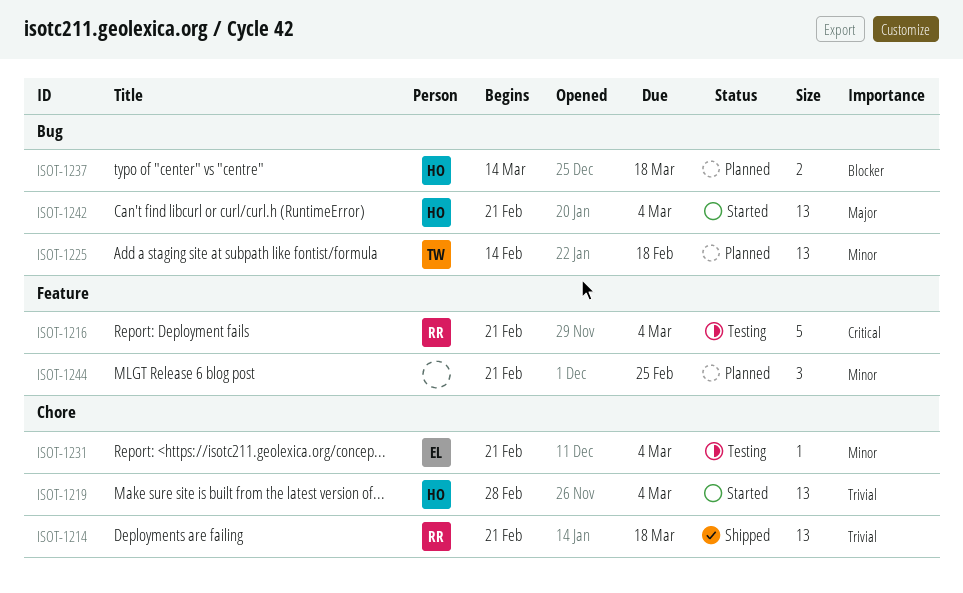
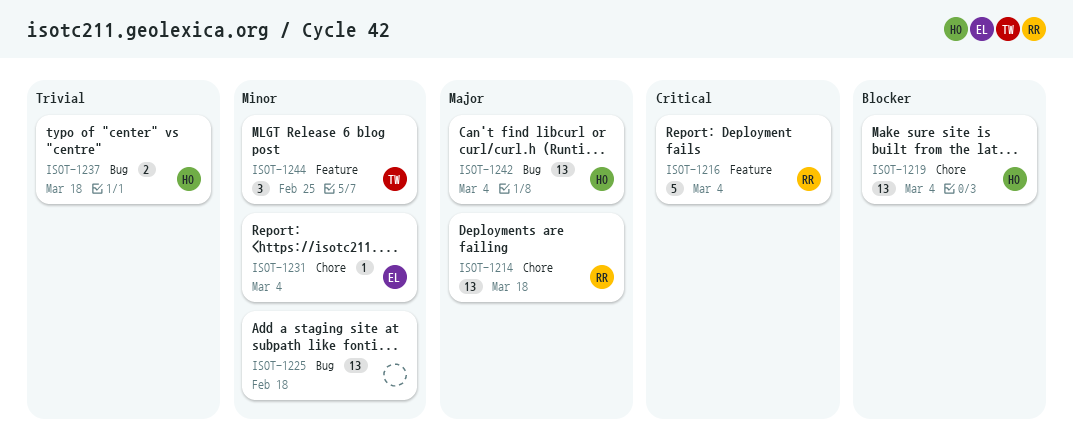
ISOT-1214, priority: Trivial -> Major
ISOT-1219, priority: Trivial -> Blocker
ISOT-1225, owner: TW -> none
ISOT-1237, priority: Blocker -> Trivial
ISOT-1244, owner: none -> TW

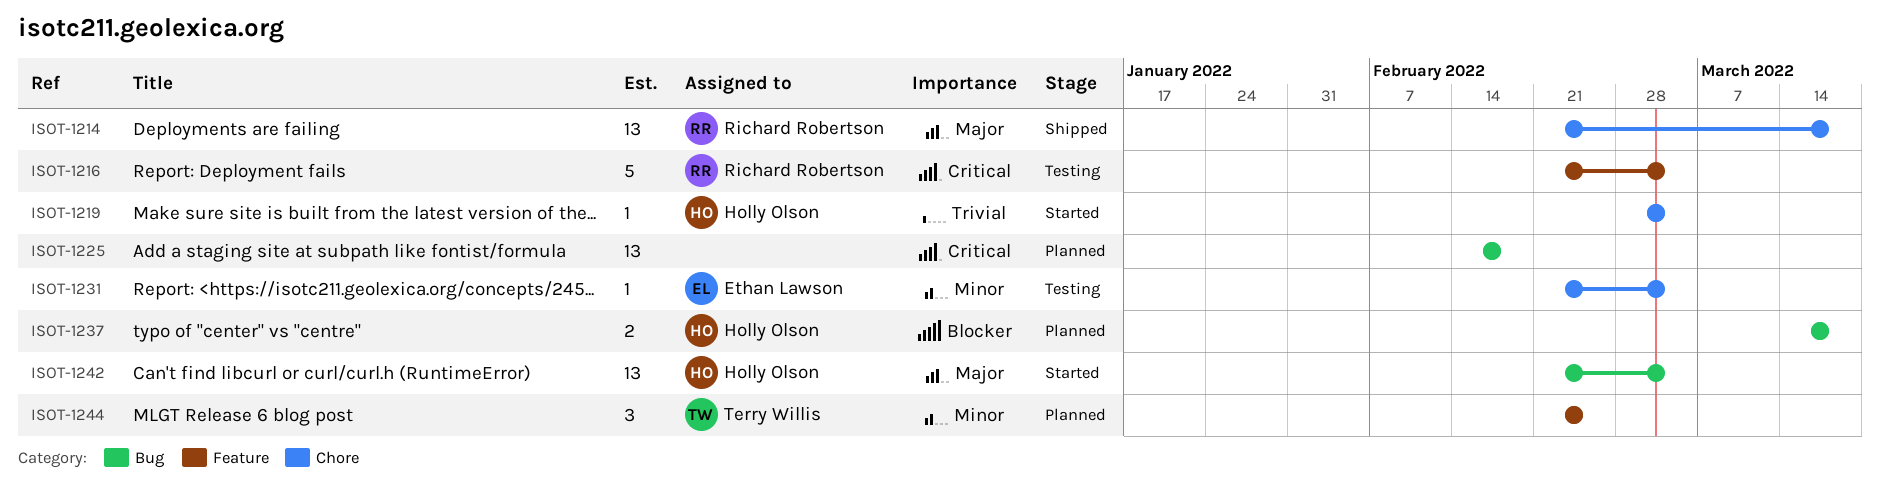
ISOT-1219, priority: Blocker -> Trivial
ISOT-1219, estimate: 13 -> 1
ISOT-1225, priority: Minor -> Critical
ISOT-1237, priority: Trivial -> Blocker

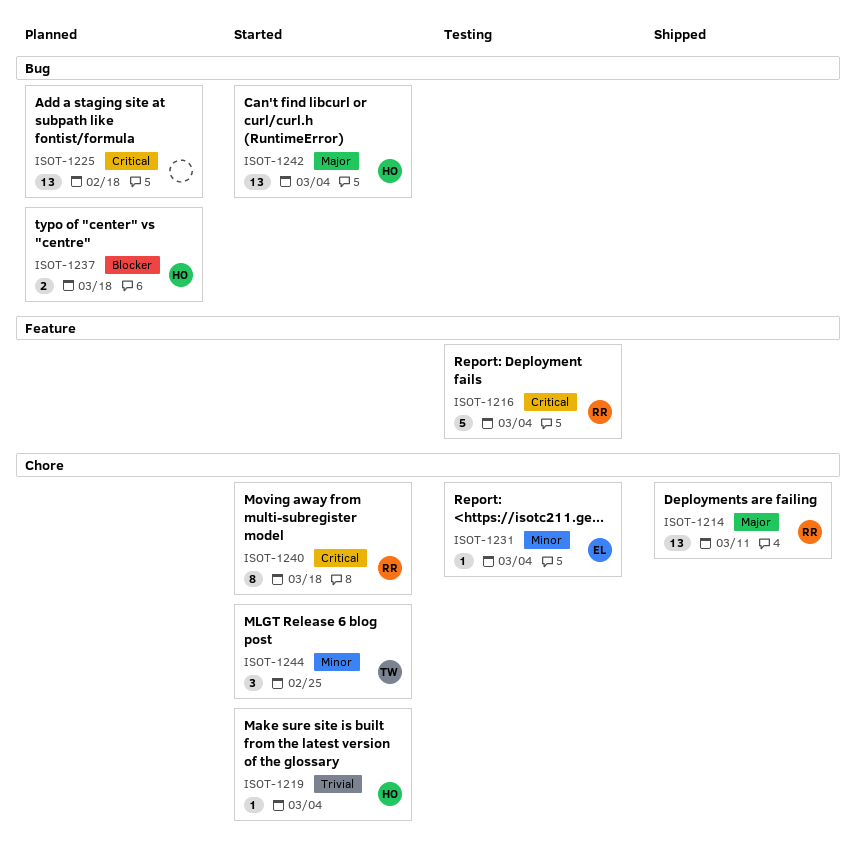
ISOT-1214, due: Mar 18 -> Mar 11
ISOT-1240: none -> present
ISOT-1244, status: Planned -> Started
ISOT-1244, label: Feature -> Chore

